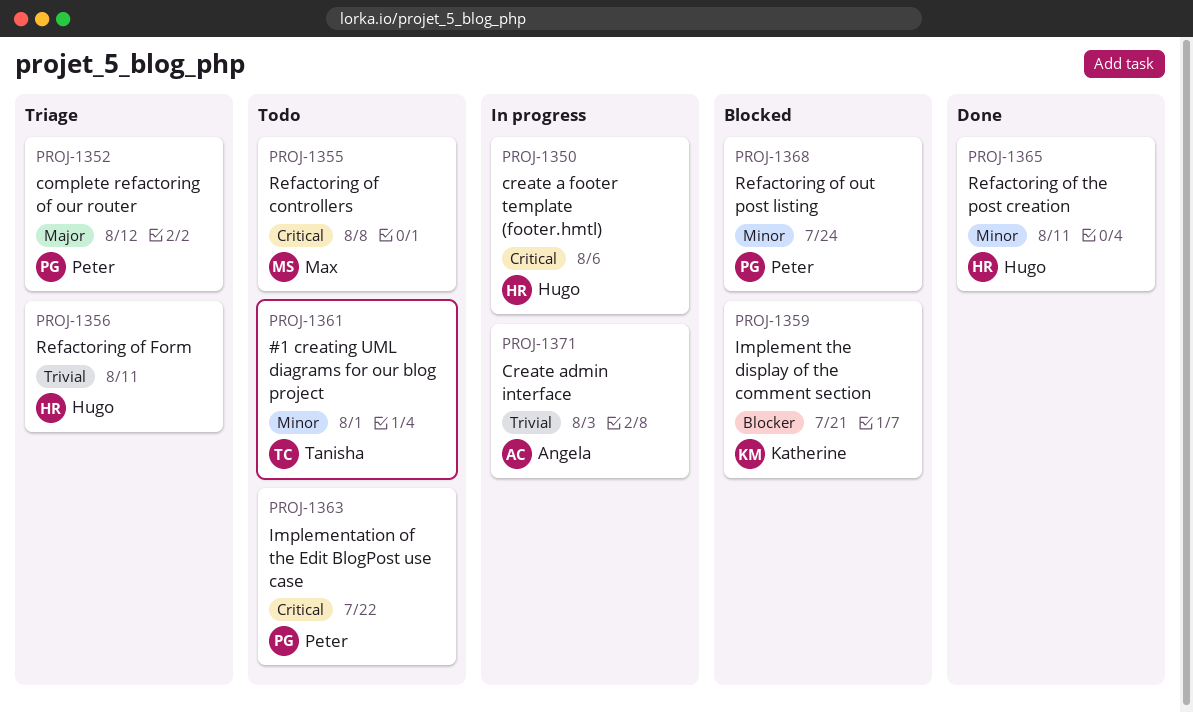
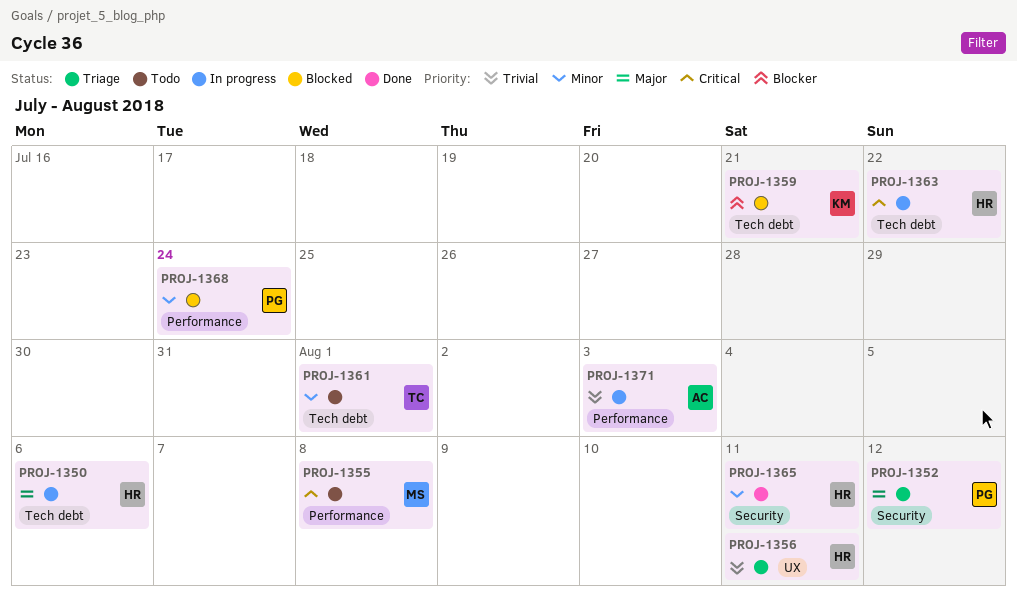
PROJ-1350, priority: Critical -> Major
PROJ-1363, status: Todo -> In progress
PROJ-1363, owner: Peter -> Hugo

